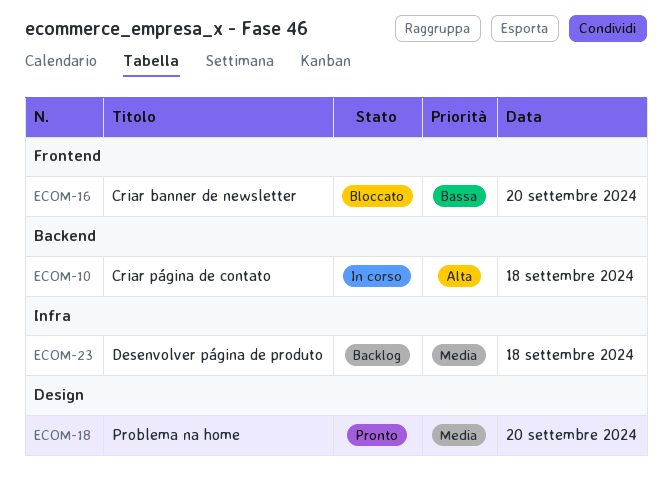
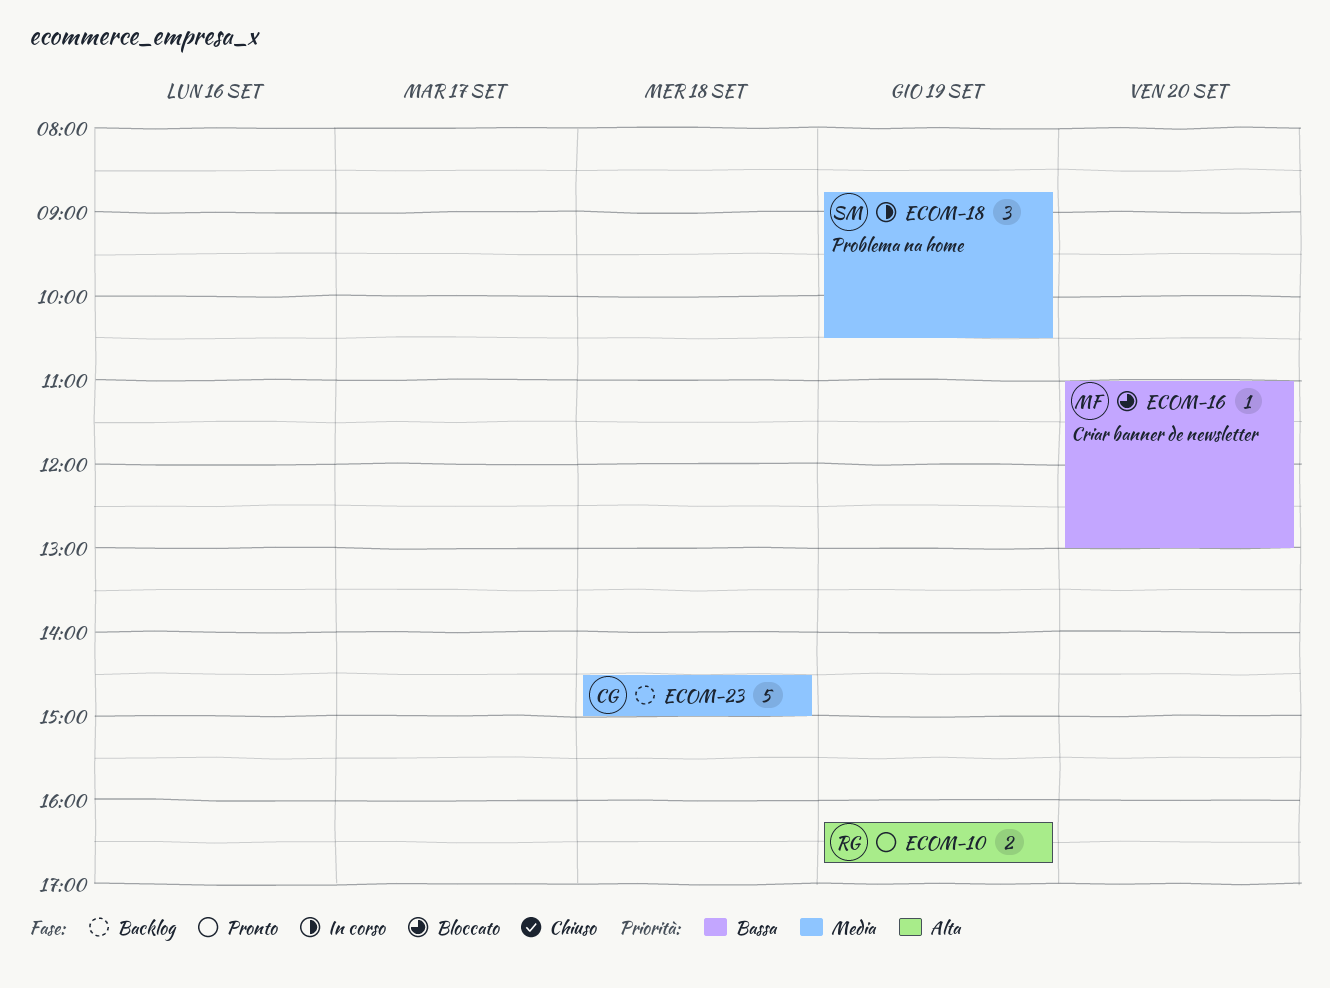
ECOM-10, status: In corso -> Pronto
ECOM-10, day: Sep 18 -> Sep 19
ECOM-18, status: Pronto -> In corso
ECOM-18, day: Sep 20 -> Sep 19

